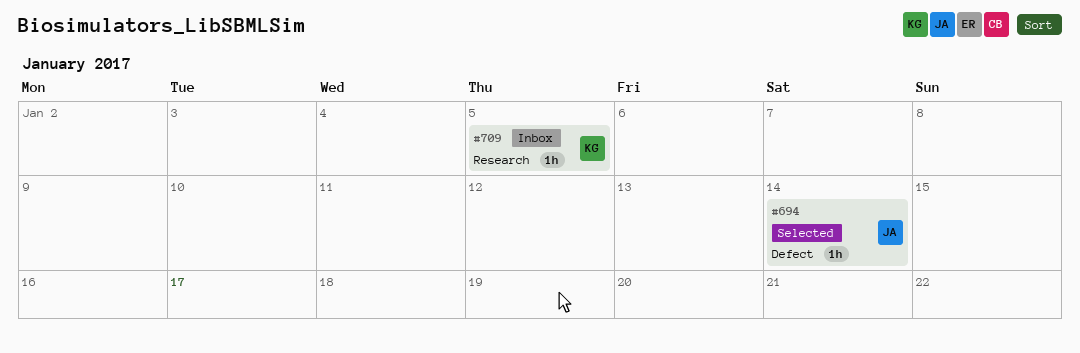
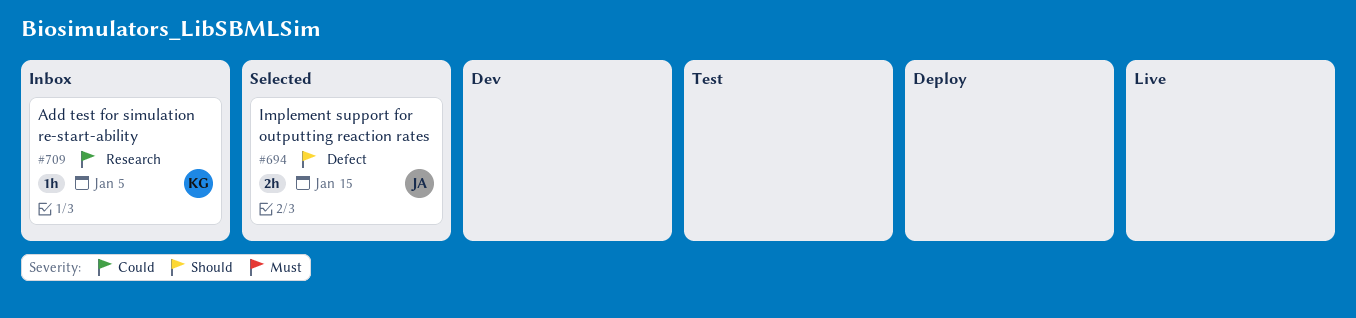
#694, estimate: 1h -> 2h
#694, due: Jan 14 -> Jan 15

